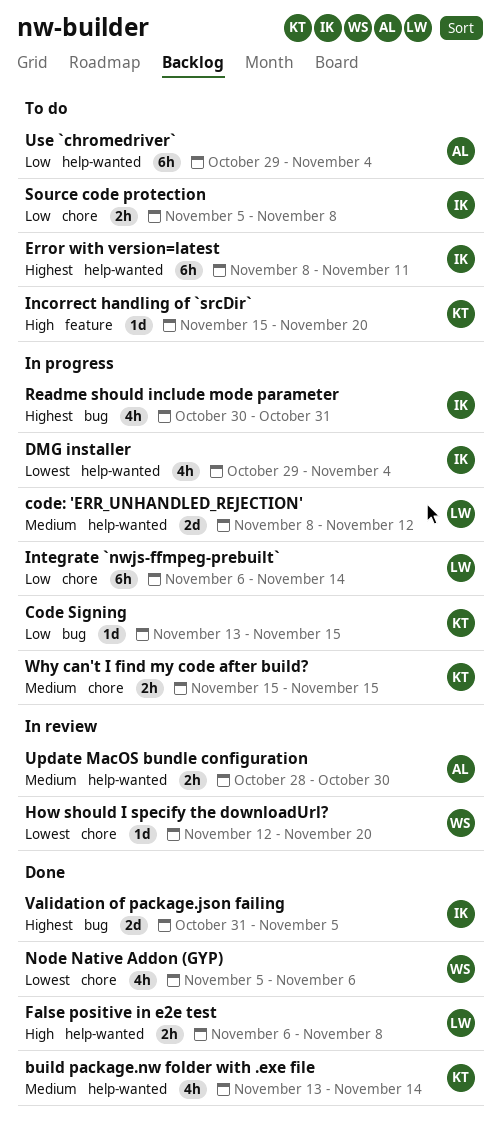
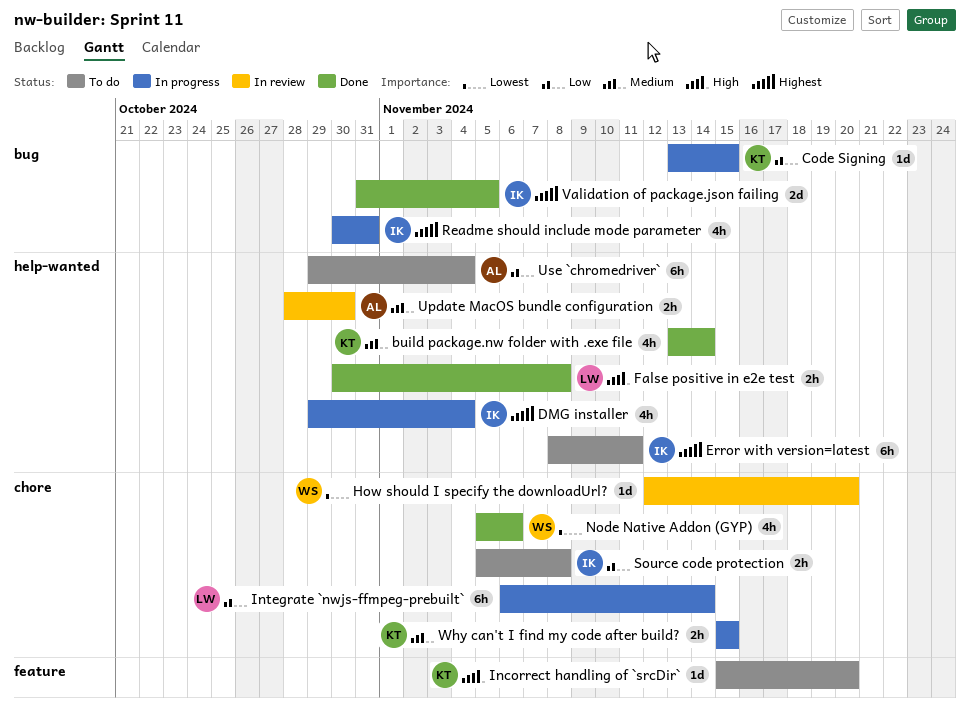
code: 'ERR_UNHANDLED_REJECTION': present -> none
DMG installer, priority: Lowest -> Highest
False positive in e2e test, start: Nov 6 -> Oct 30

